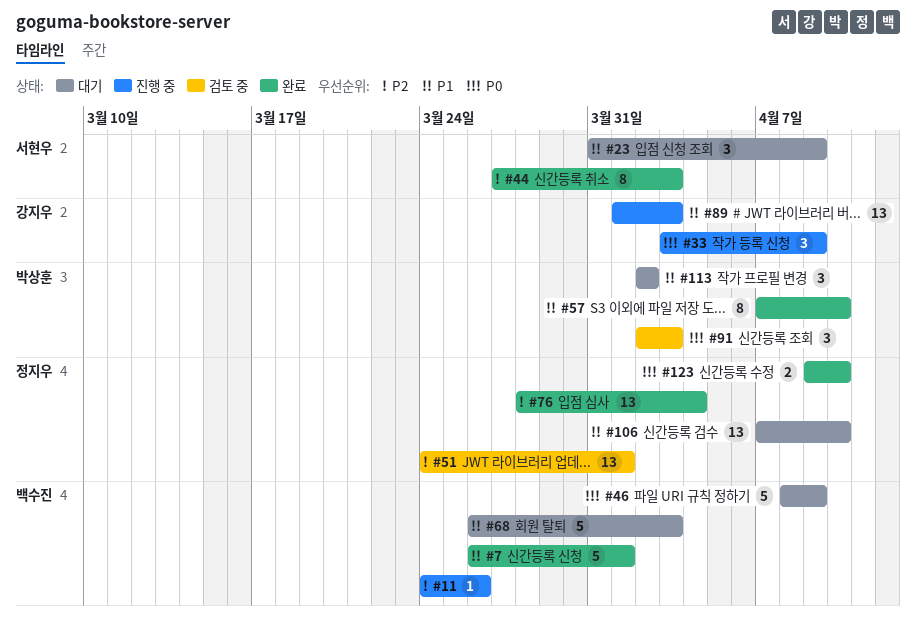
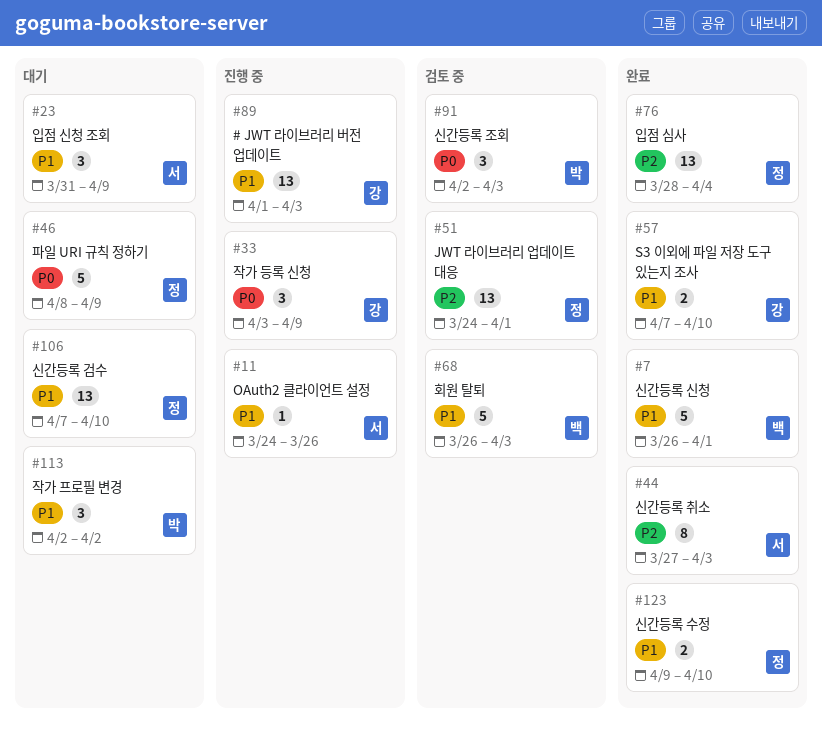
#11, owner: 백수진 -> 서현우
#11, priority: P2 -> P1
#46, owner: 백수진 -> 정지우
#57, owner: 박상훈 -> 강지우
#57, estimate: 8 -> 2
#68, status: 대기 -> 검토 중
#123, priority: P0 -> P1

